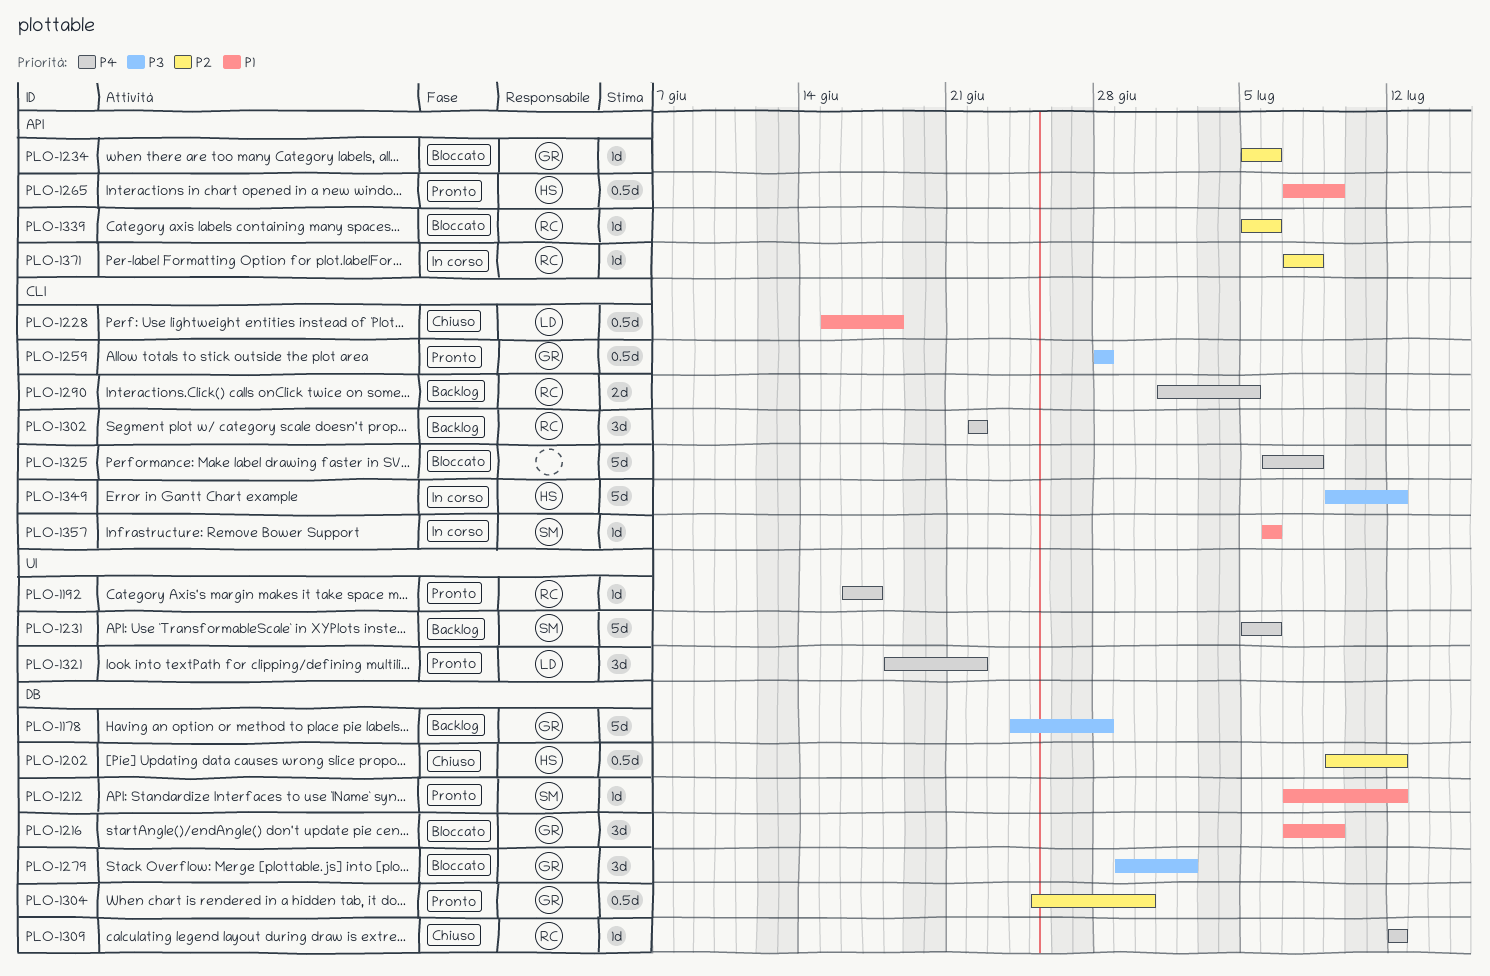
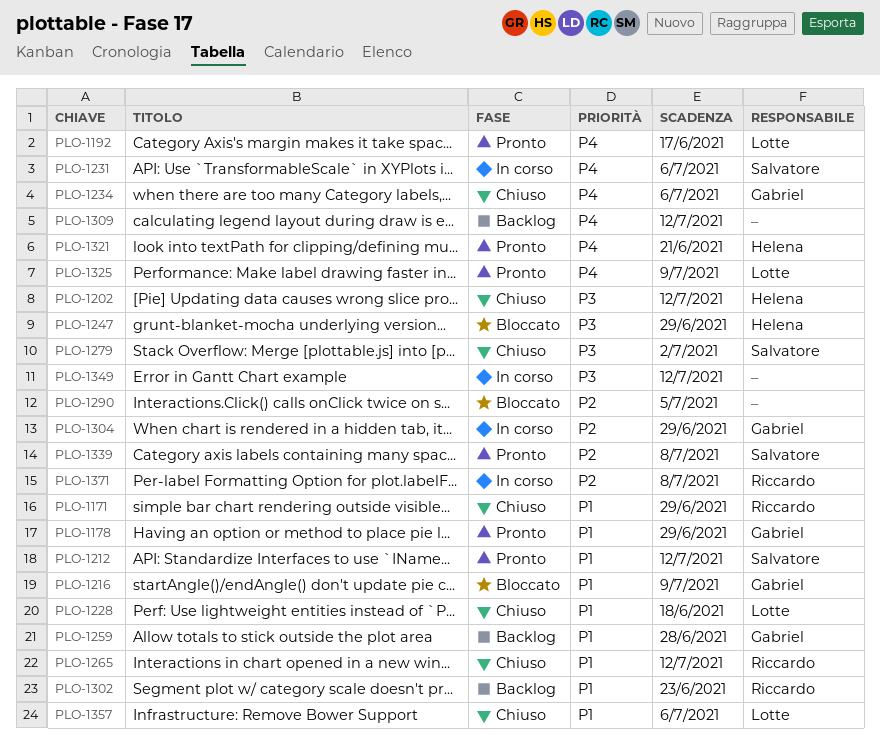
PLO-1171: none -> present
PLO-1178, status: Backlog -> Pronto
PLO-1178, priority: P3 -> P1
PLO-1178, due: Jun 28 -> Jun 29
PLO-1192, owner: Riccardo -> Lotte
PLO-1202, priority: P2 -> P3
PLO-1231, status: Backlog -> In corso
PLO-1234, status: Bloccato -> Chiuso
PLO-1234, priority: P2 -> P4
PLO-1247: none -> present
PLO-1259, status: Pronto -> Backlog
PLO-1259, priority: P3 -> P1
PLO-1265, status: Pronto -> Chiuso
PLO-1265, owner: Helena -> Riccardo
PLO-1265, due: Jul 9 -> Jul 12
PLO-1279, status: Bloccato -> Chiuso
PLO-1279, owner: Gabriel -> Salvatore
PLO-1290, status: Backlog -> Bloccato
PLO-1290, owner: Riccardo -> none
PLO-1290, priority: P4 -> P2
PLO-1302, priority: P4 -> P1
PLO-1302, due: Jun 22 -> Jun 23
PLO-1304, status: Pronto -> In corso
PLO-1304, due: Jun 30 -> Jun 29
PLO-1309, status: Chiuso -> Backlog
PLO-1309, owner: Riccardo -> none
PLO-1321, owner: Lotte -> Helena
PLO-1321, due: Jun 22 -> Jun 21
PLO-1325, status: Bloccato -> Pronto
PLO-1325, owner: none -> Lotte
PLO-1325, due: Jul 8 -> Jul 9
PLO-1339, status: Bloccato -> Pronto
PLO-1339, owner: Riccardo -> Salvatore
PLO-1339, due: Jul 6 -> Jul 8
PLO-1349, owner: Helena -> none
PLO-1357, status: In corso -> Chiuso
PLO-1357, owner: Salvatore -> Lotte

